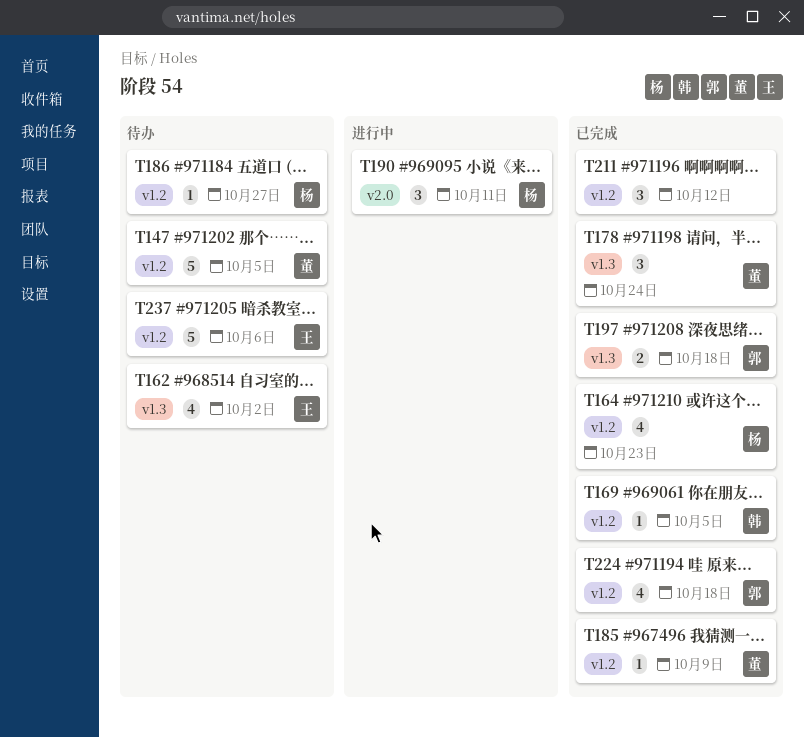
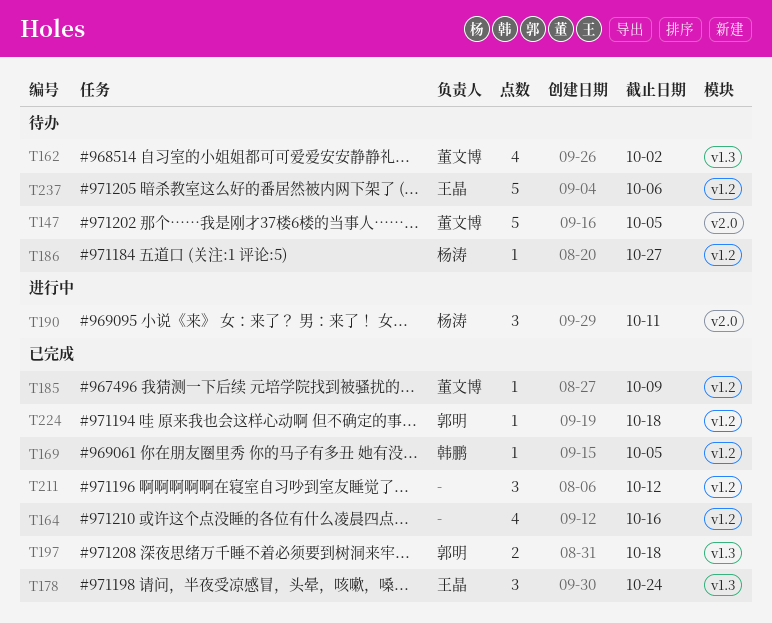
T147, label: v1.2 -> v2.0
T162, owner: 王晶 -> 董文博
T164, owner: 杨涛 -> none
T164, due: Oct 23 -> Oct 16
T178, owner: 董文博 -> 王晶
T224, estimate: 4 -> 1

